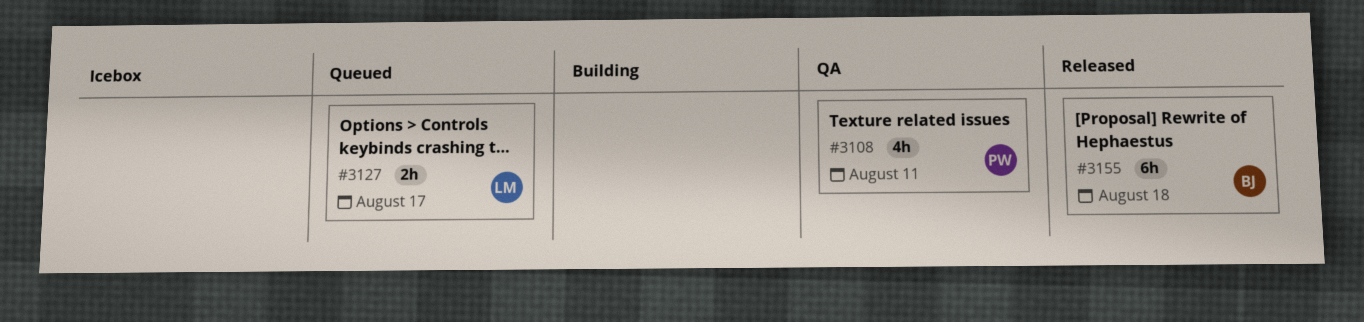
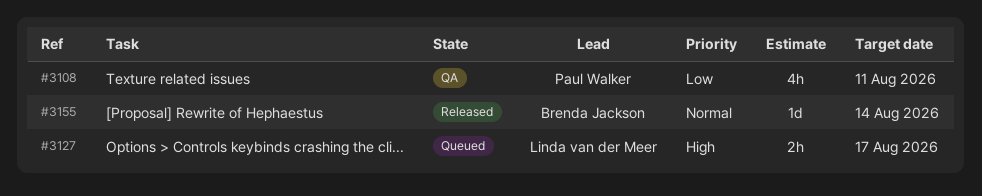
#3155, estimate: 6h -> 1d
#3155, due: Aug 18 -> Aug 14

